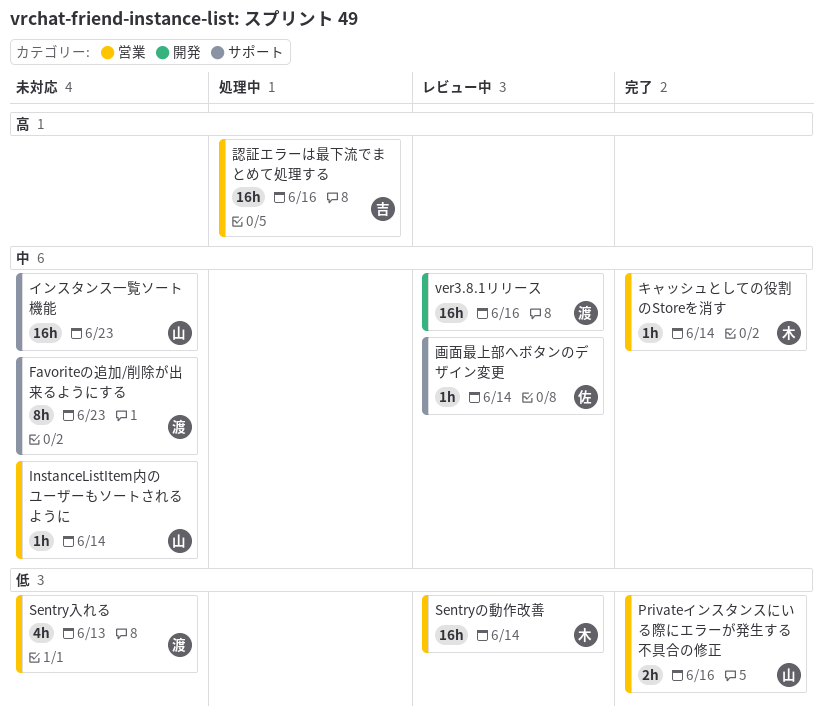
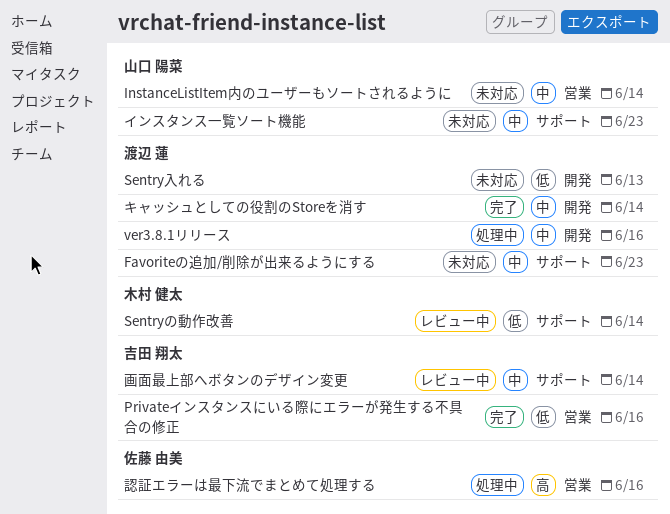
Privateインスタンスにいる際にエラーが発生する不具合の修正, owner: 山口 陽菜 -> 吉田 翔太
Sentryの動作改善, label: 営業 -> サポート
Sentry入れる, label: 営業 -> 開発
ver3.8.1リリース, status: レビュー中 -> 処理中
キャッシュとしての役割のStoreを消す, owner: 木村 健太 -> 渡辺 蓮
キャッシュとしての役割のStoreを消す, label: 営業 -> 開発
画面最上部へボタンのデザイン変更, owner: 佐藤 由美 -> 吉田 翔太
認証エラーは最下流でまとめて処理する, owner: 吉田 翔太 -> 佐藤 由美

